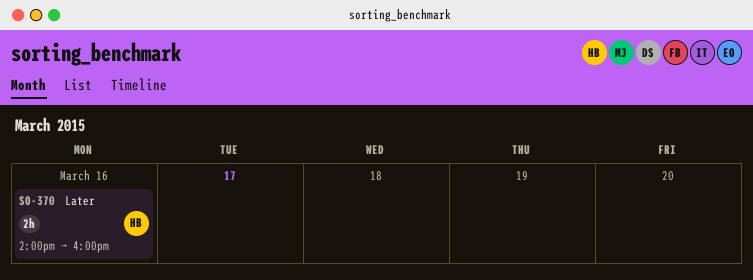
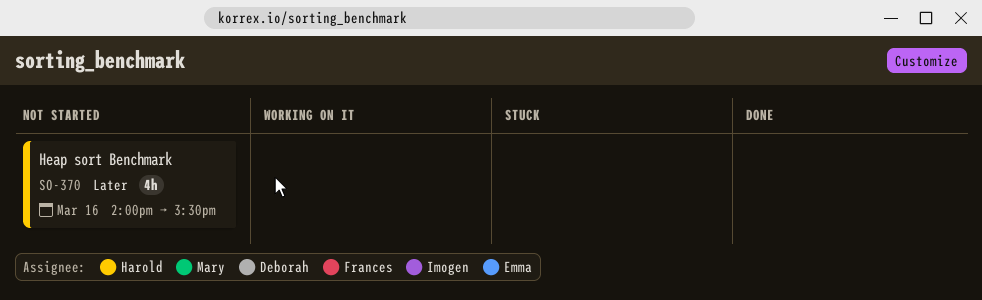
SO-370, estimate: 2h -> 4h
SO-370, ends: 16:00 -> 15:30

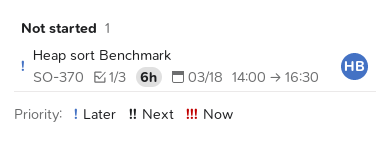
SO-370, estimate: 4h -> 6h
SO-370, day: Mar 16 -> Mar 18
SO-370, ends: 15:30 -> 16:30

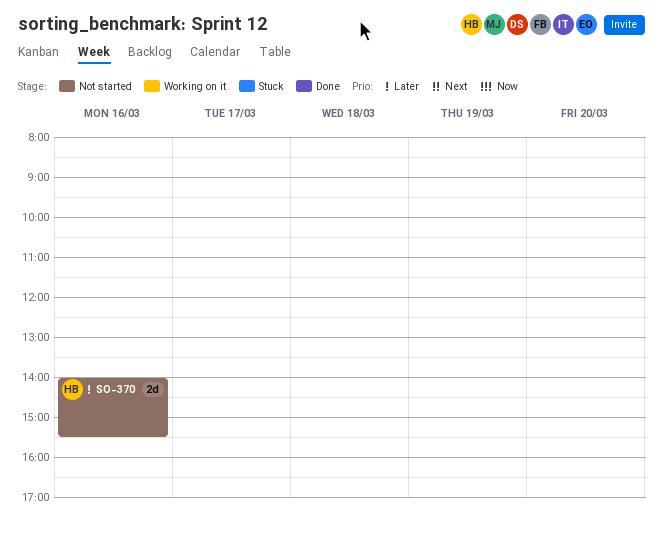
SO-370, estimate: 6h -> 2d
SO-370, day: Mar 18 -> Mar 16
SO-370, ends: 16:30 -> 15:30

